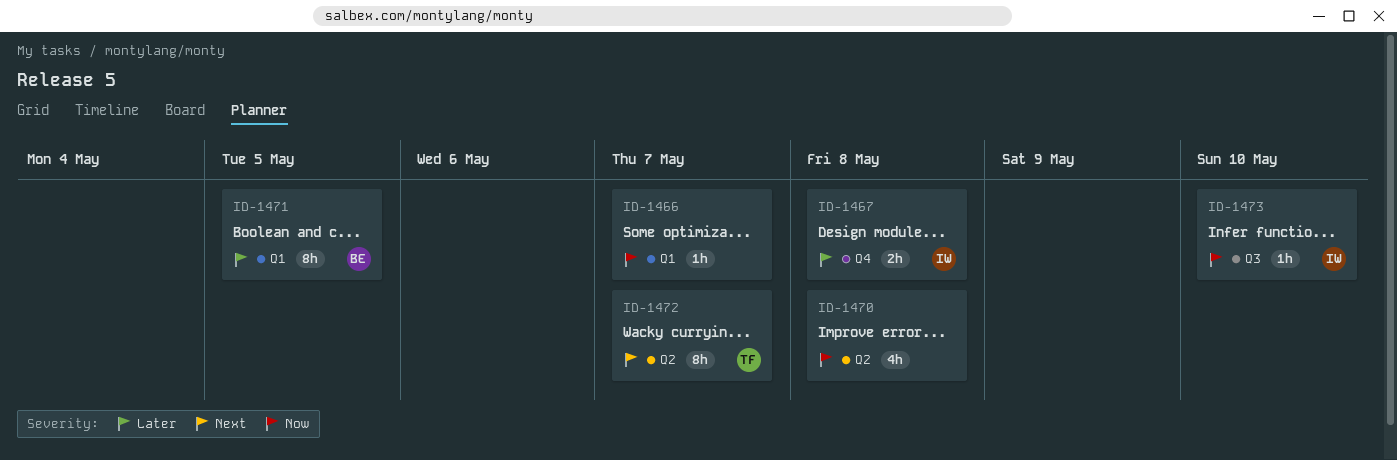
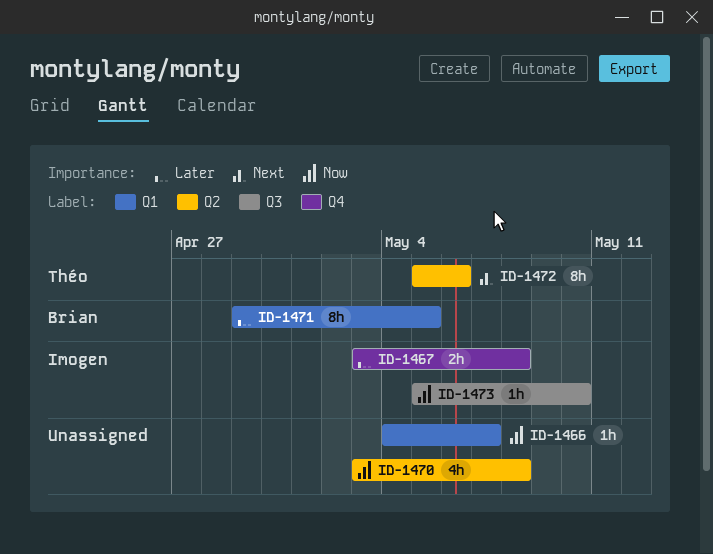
ID-1472, due: May 7 -> May 6

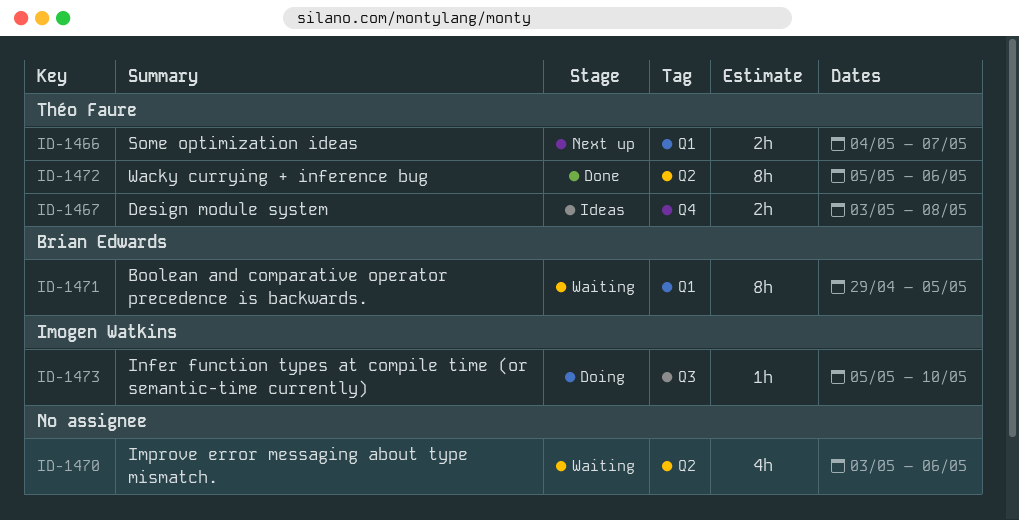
ID-1466, owner: none -> Théo Faure
ID-1466, estimate: 1h -> 2h
ID-1467, owner: Imogen Watkins -> Théo Faure
ID-1470, due: May 8 -> May 6

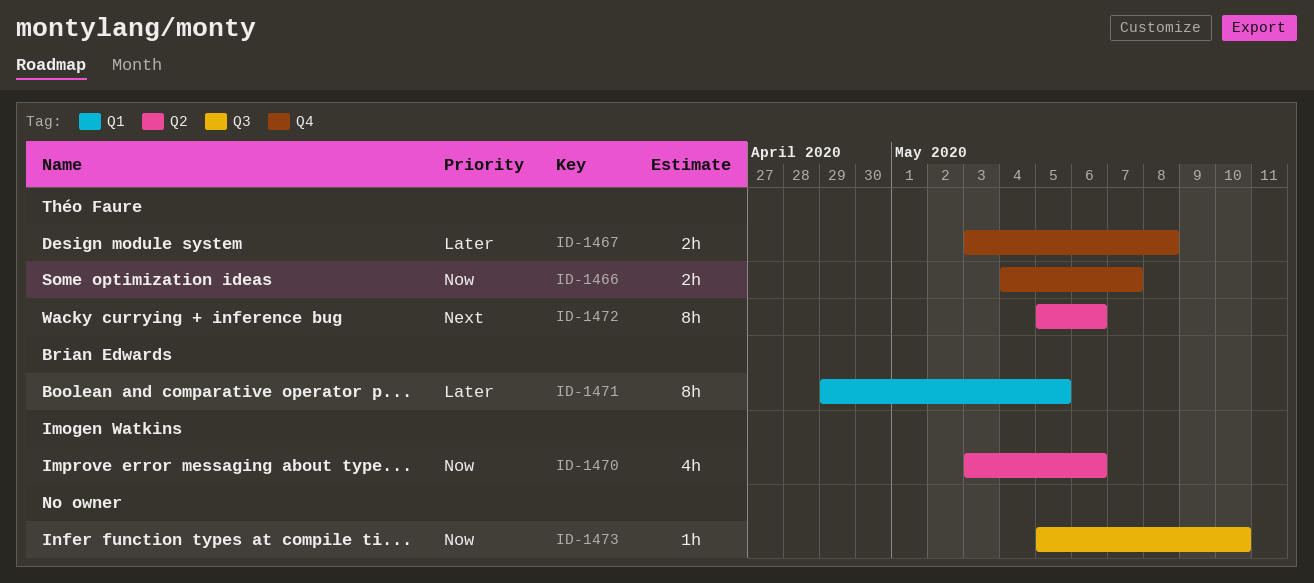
ID-1466, label: Q1 -> Q4
ID-1470, owner: none -> Imogen Watkins
ID-1473, owner: Imogen Watkins -> none

